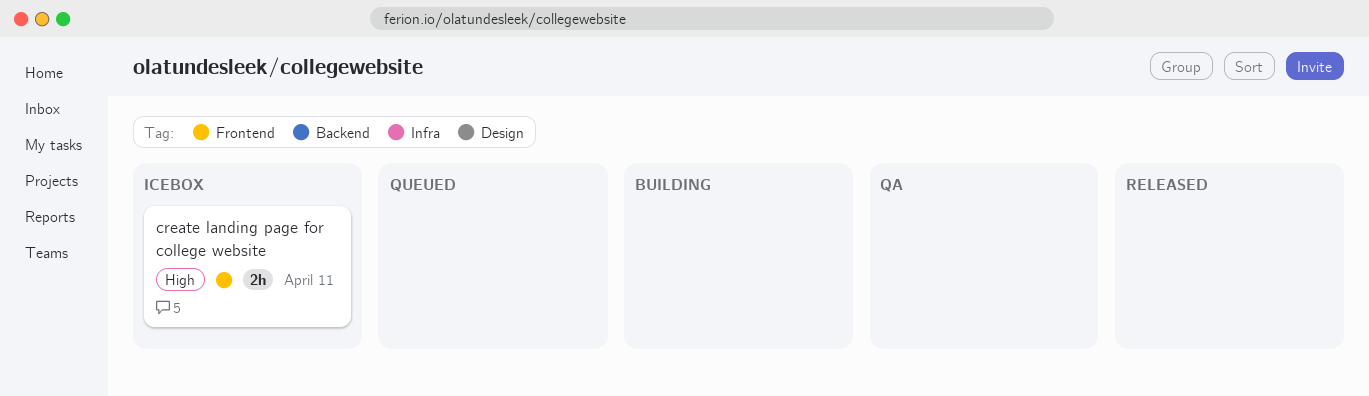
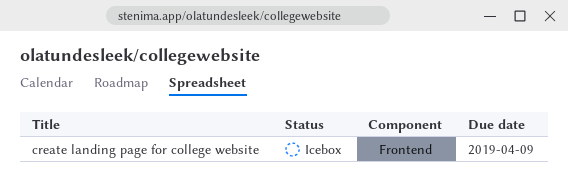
create landing page for college website, due: Apr 11 -> Apr 9

